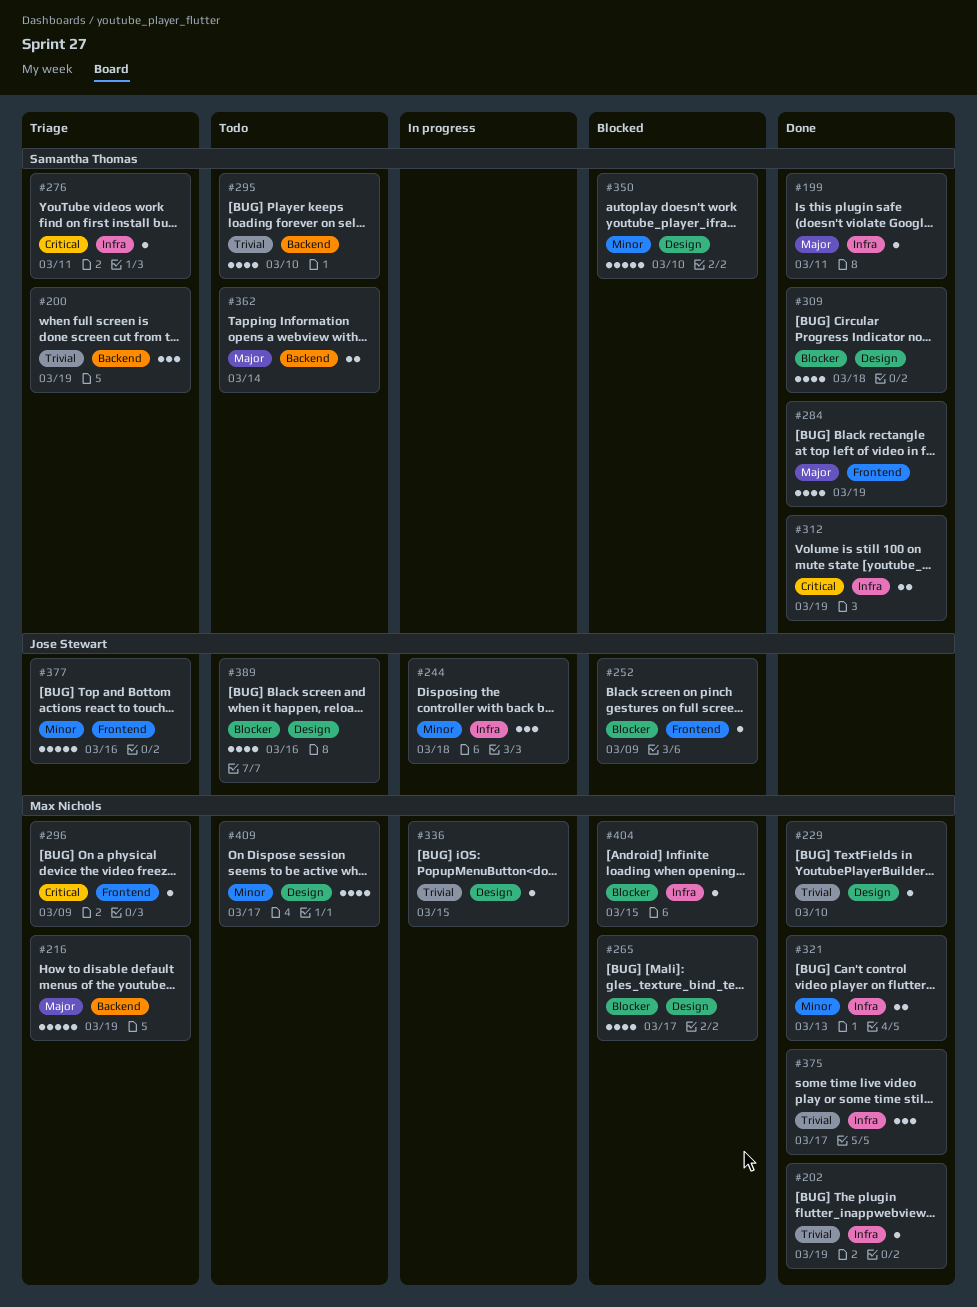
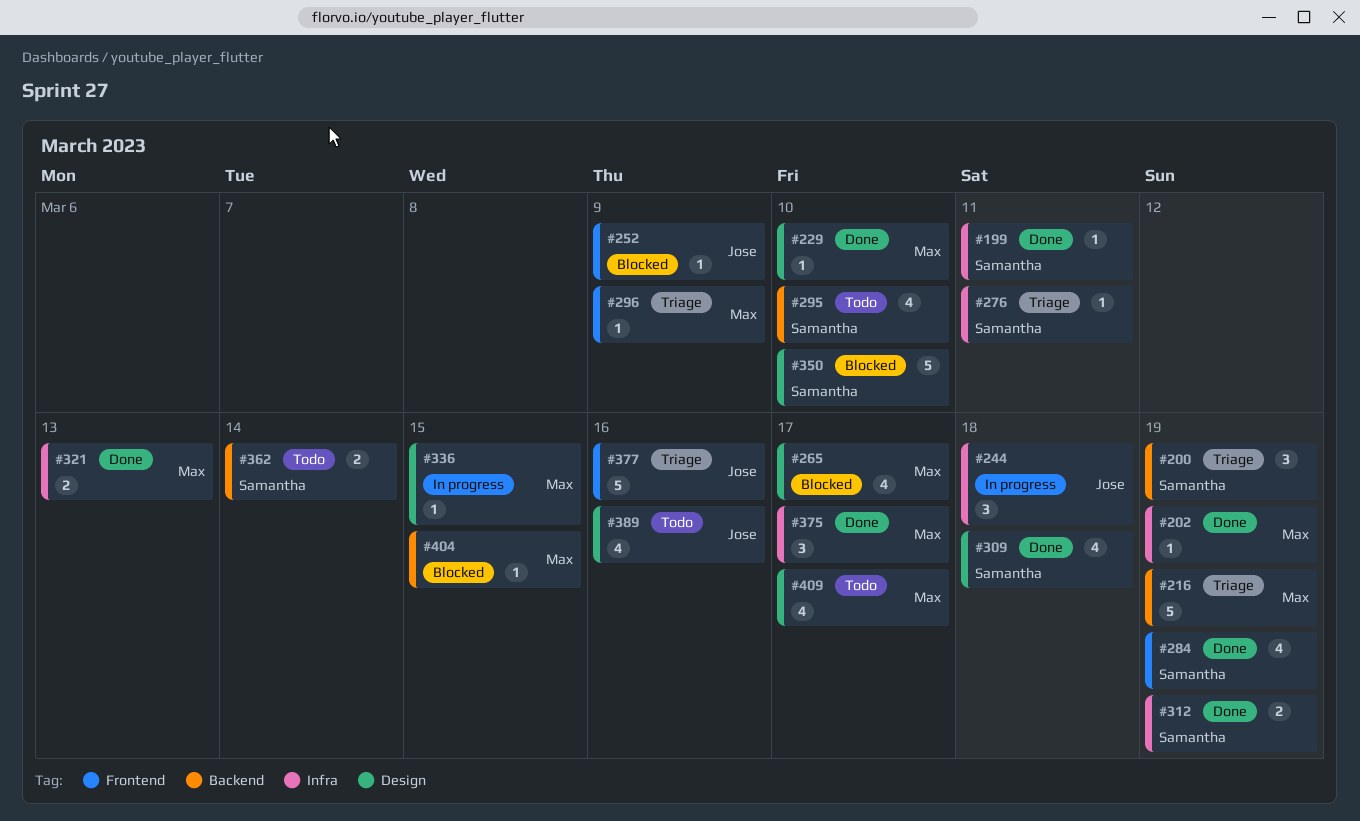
#404, label: Infra -> Backend

